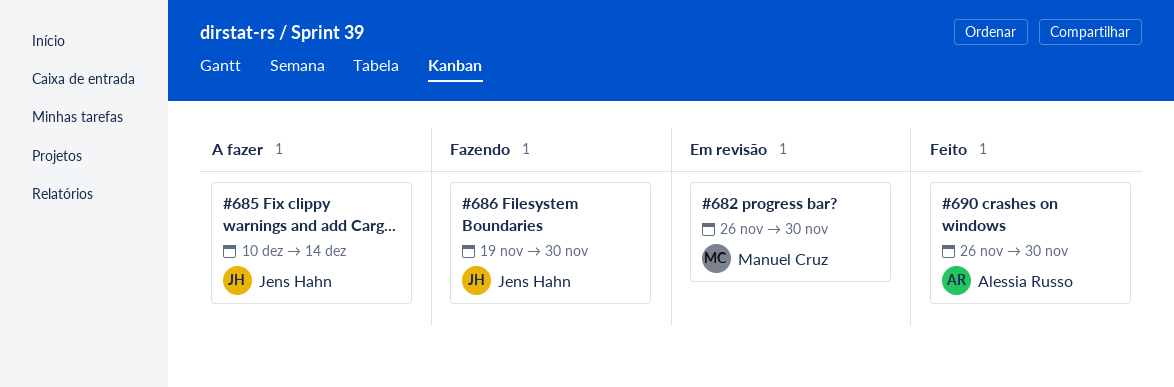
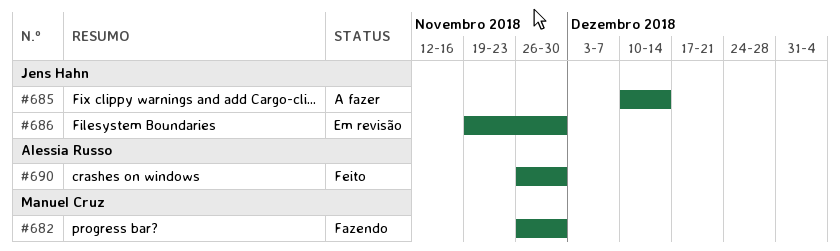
#682, status: Em revisão -> Fazendo
#686, status: Fazendo -> Em revisão

